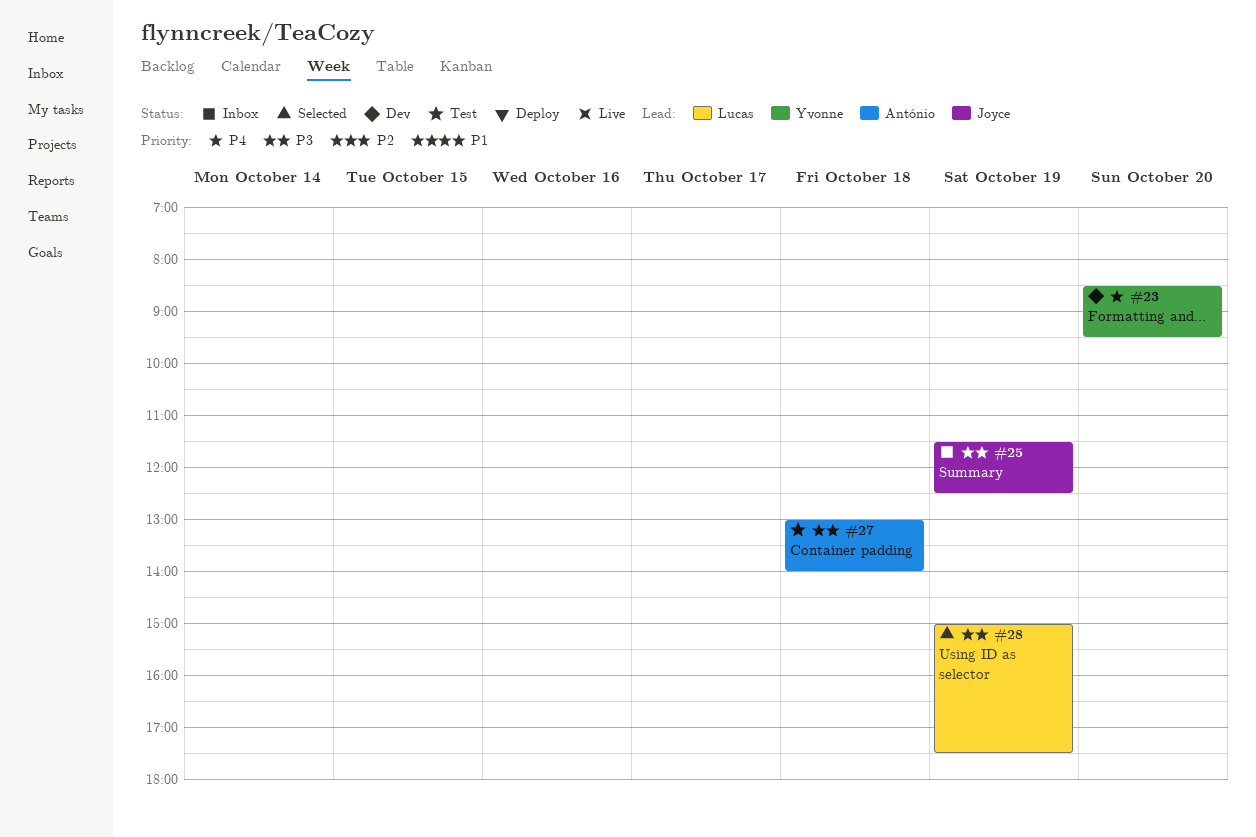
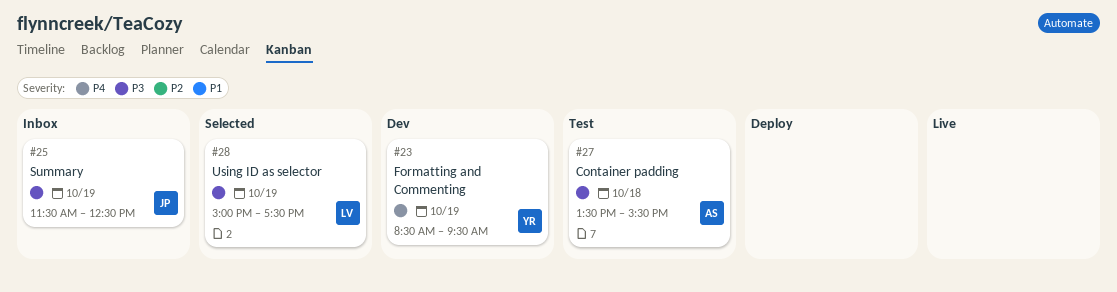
#23, day: Oct 20 -> Oct 19
#27, begins: 13:00 -> 13:30
#27, ends: 14:00 -> 15:30

